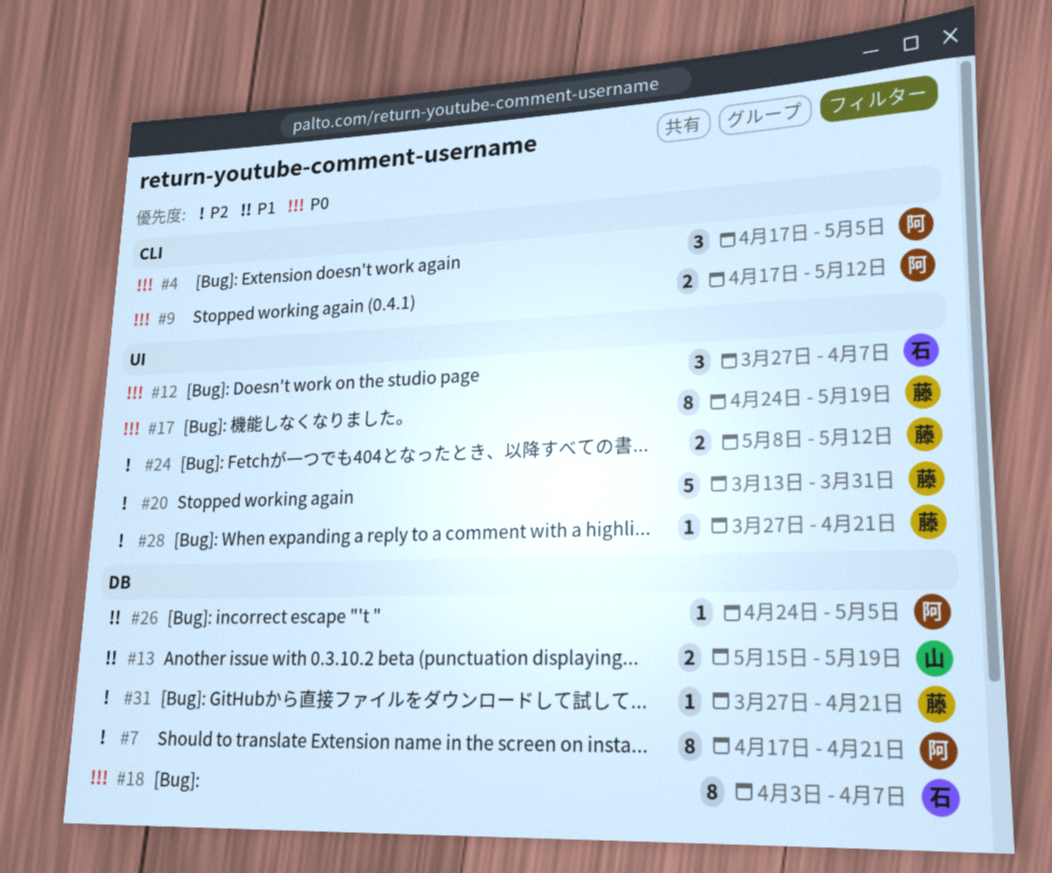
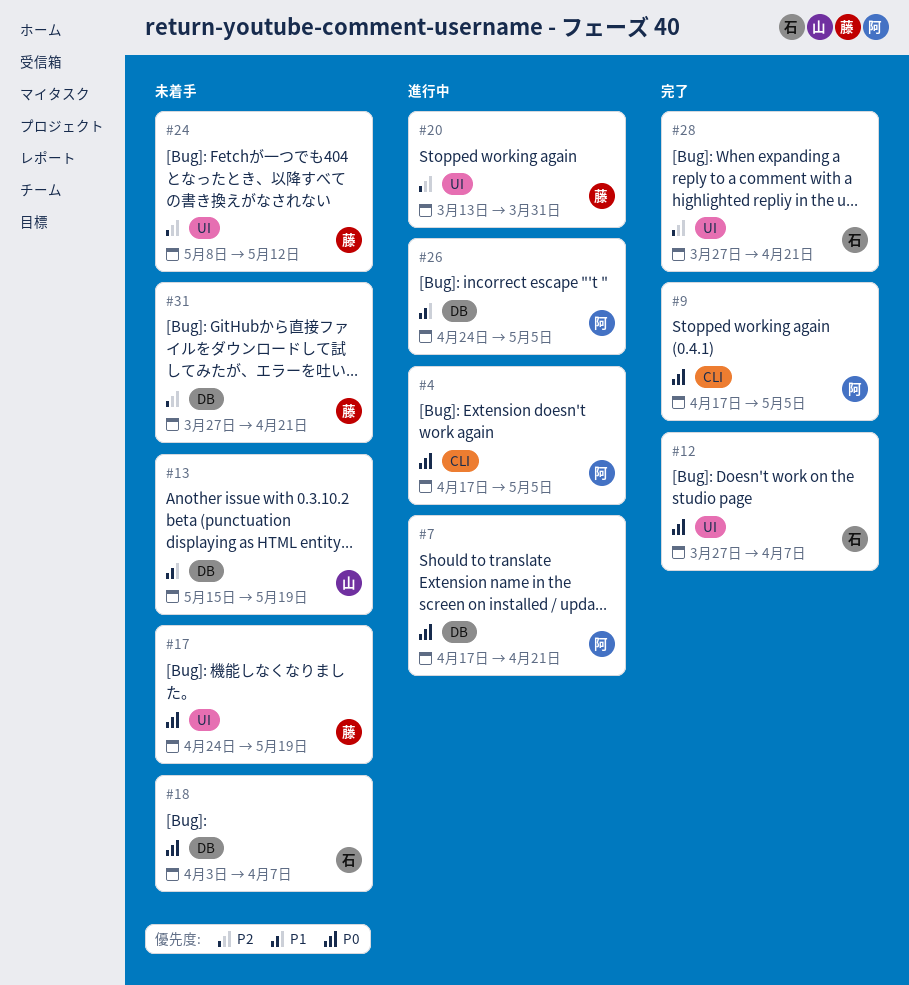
#7, priority: P2 -> P0
#9, due: May 12 -> May 5
#28, owner: 藤 -> 石

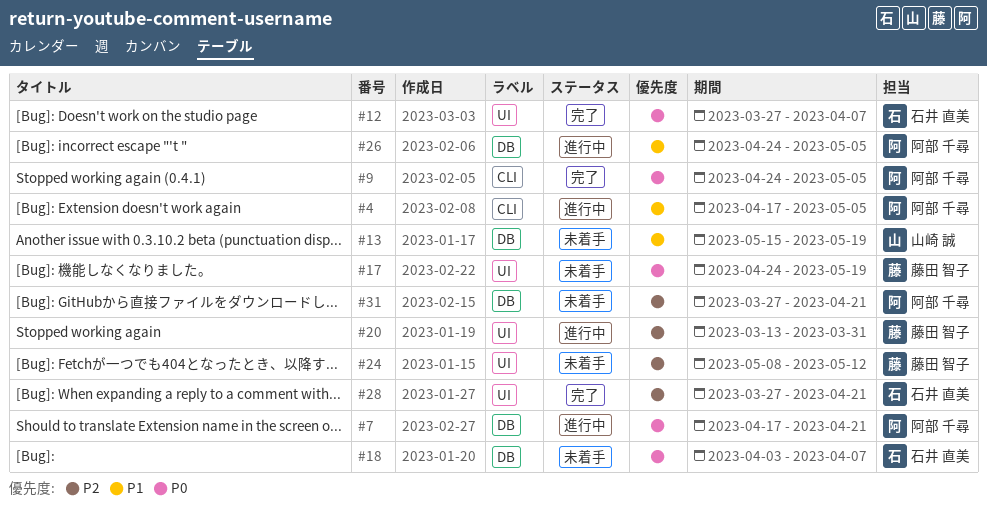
#4, priority: P0 -> P1
#9, start: Apr 17 -> Apr 24
#31, owner: 藤田 智子 -> 阿部 千尋

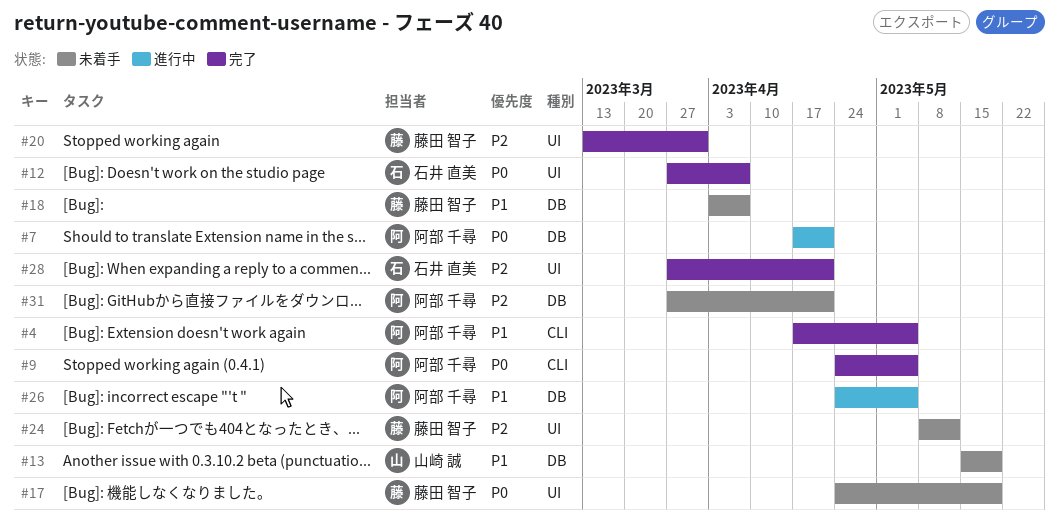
#4, status: 進行中 -> 完了
#18, owner: 石井 直美 -> 藤田 智子
#18, priority: P0 -> P1
#20, status: 進行中 -> 完了

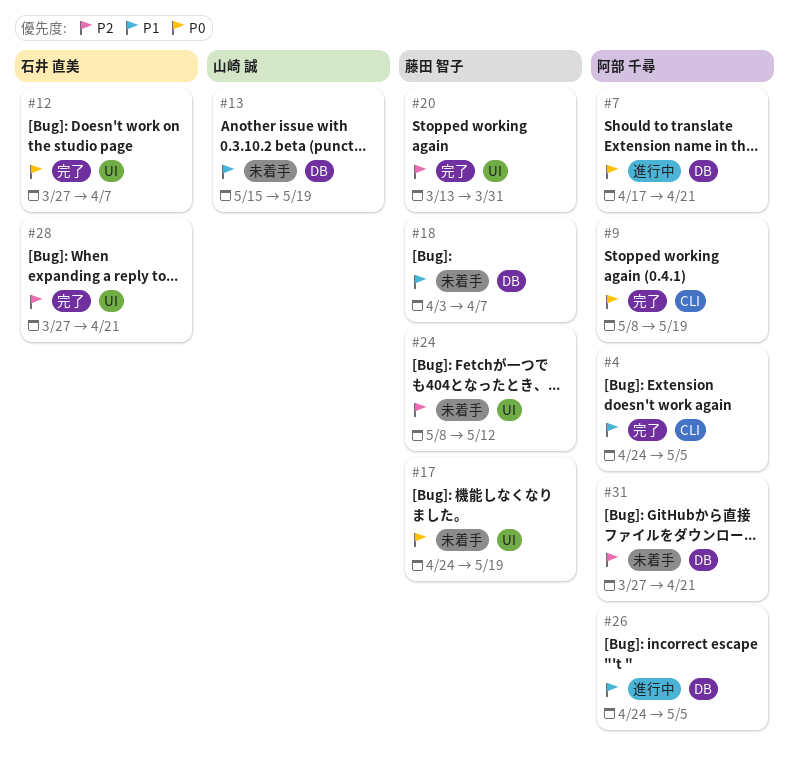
#4, start: Apr 17 -> Apr 24
#9, start: Apr 24 -> May 8
#9, due: May 5 -> May 19

